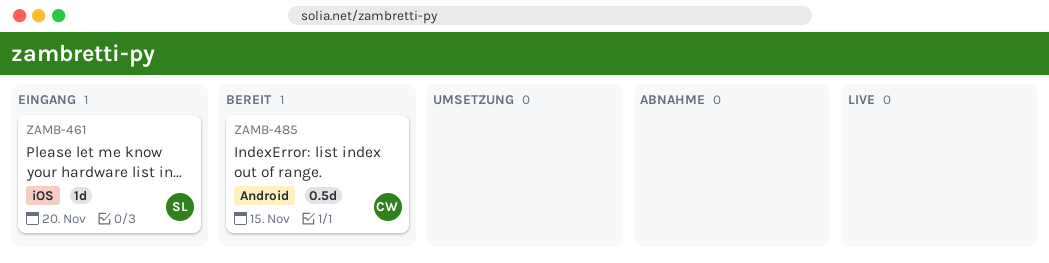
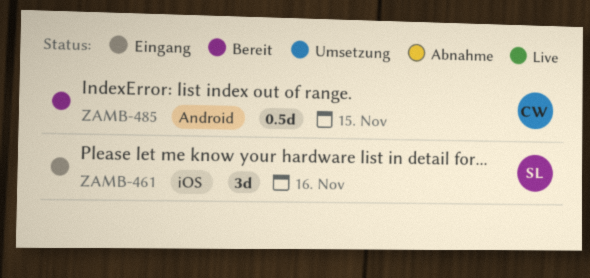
ZAMB-461, estimate: 1d -> 3d
ZAMB-461, due: Nov 20 -> Nov 16

